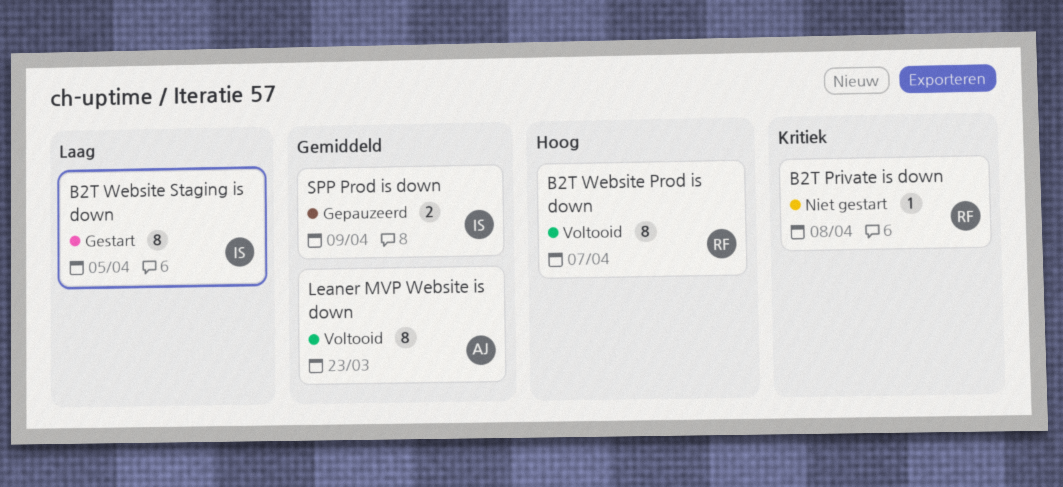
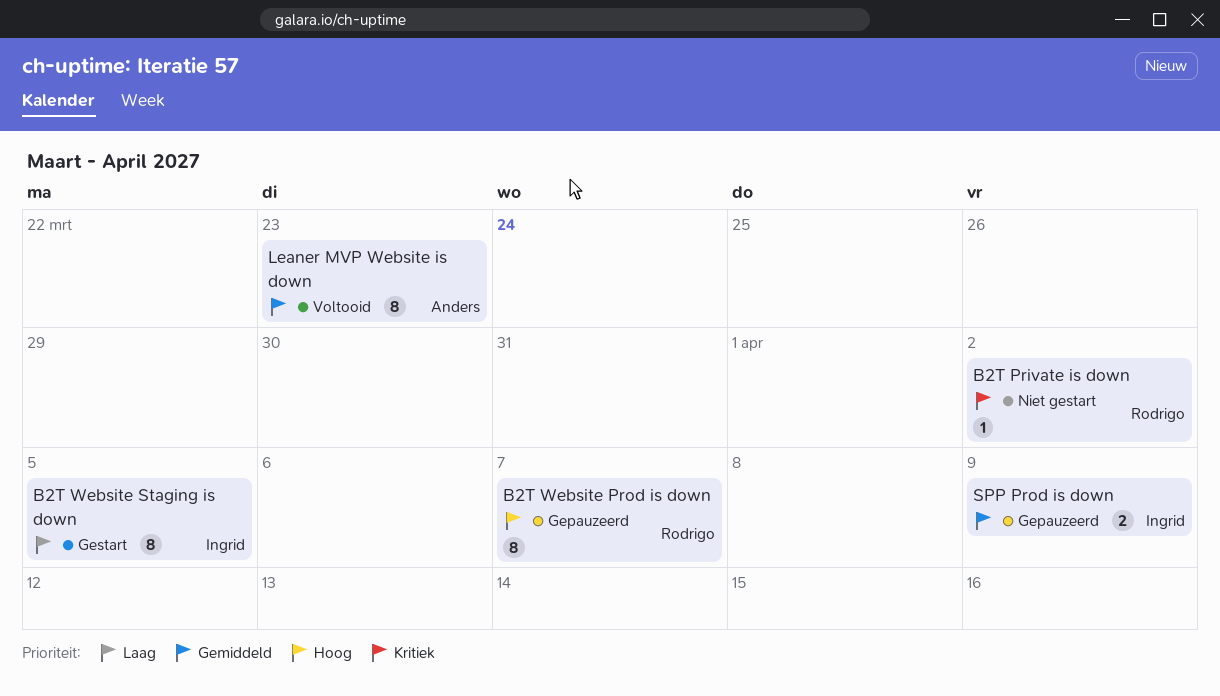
B2T Private is down, due: Apr 8 -> Apr 2
B2T Website Prod is down, status: Voltooid -> Gepauzeerd

